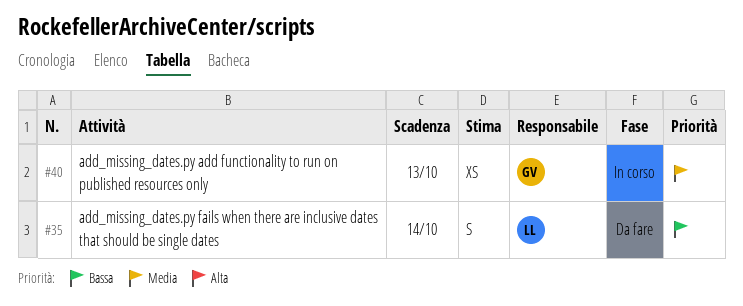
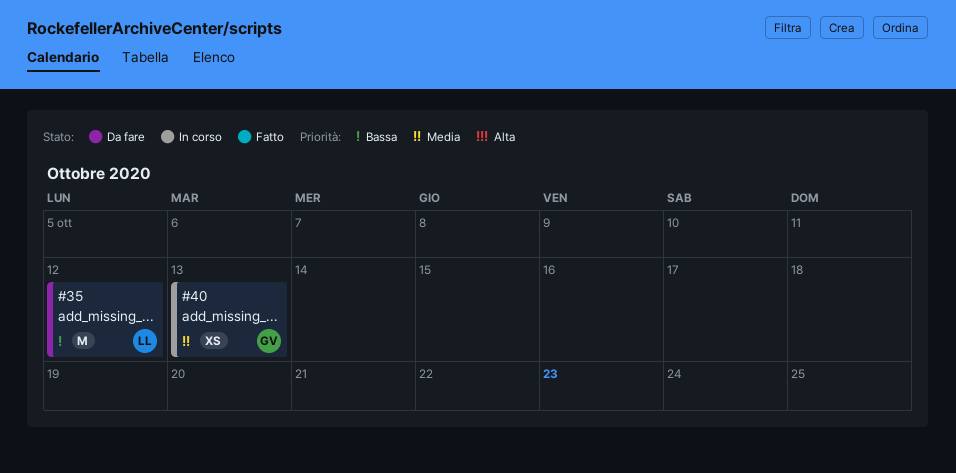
#35, estimate: S -> M
#35, due: Oct 14 -> Oct 12

